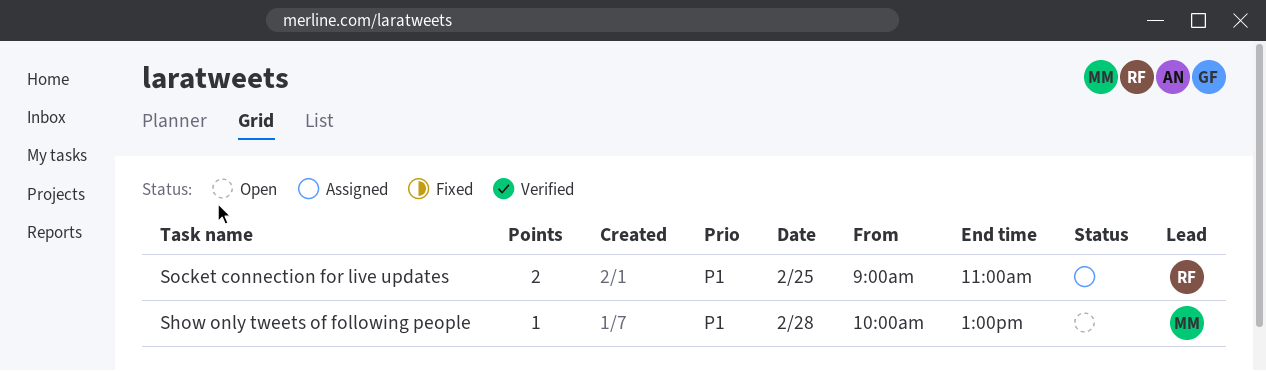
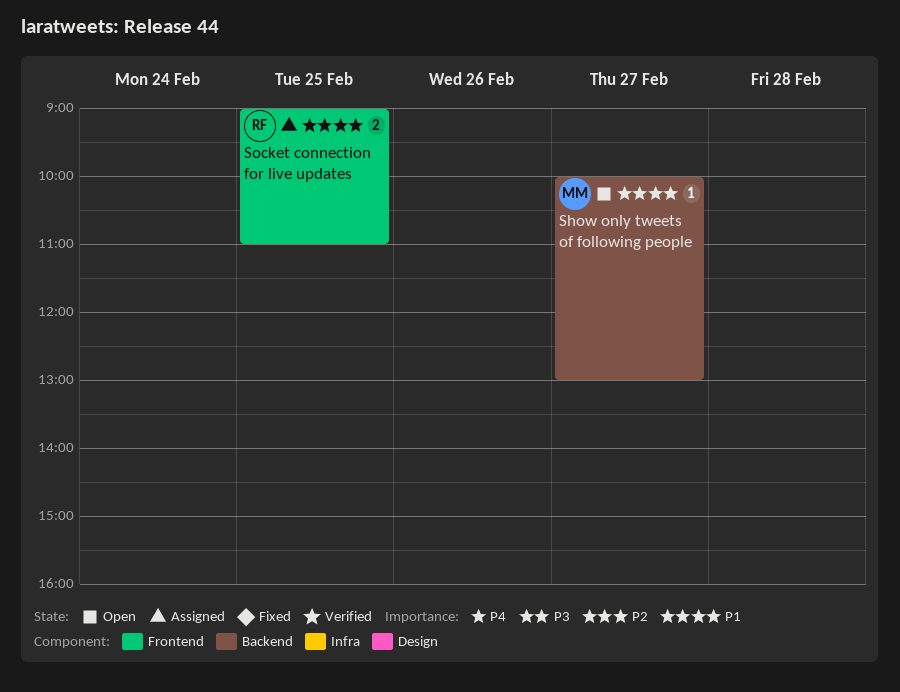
Show only tweets of following people, day: Feb 28 -> Feb 27

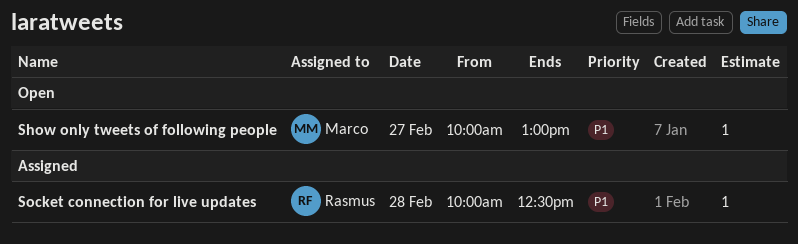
Socket connection for live updates, estimate: 2 -> 1
Socket connection for live updates, day: Feb 25 -> Feb 28
Socket connection for live updates, begins: 09:00 -> 10:00
Socket connection for live updates, ends: 11:00 -> 12:30

